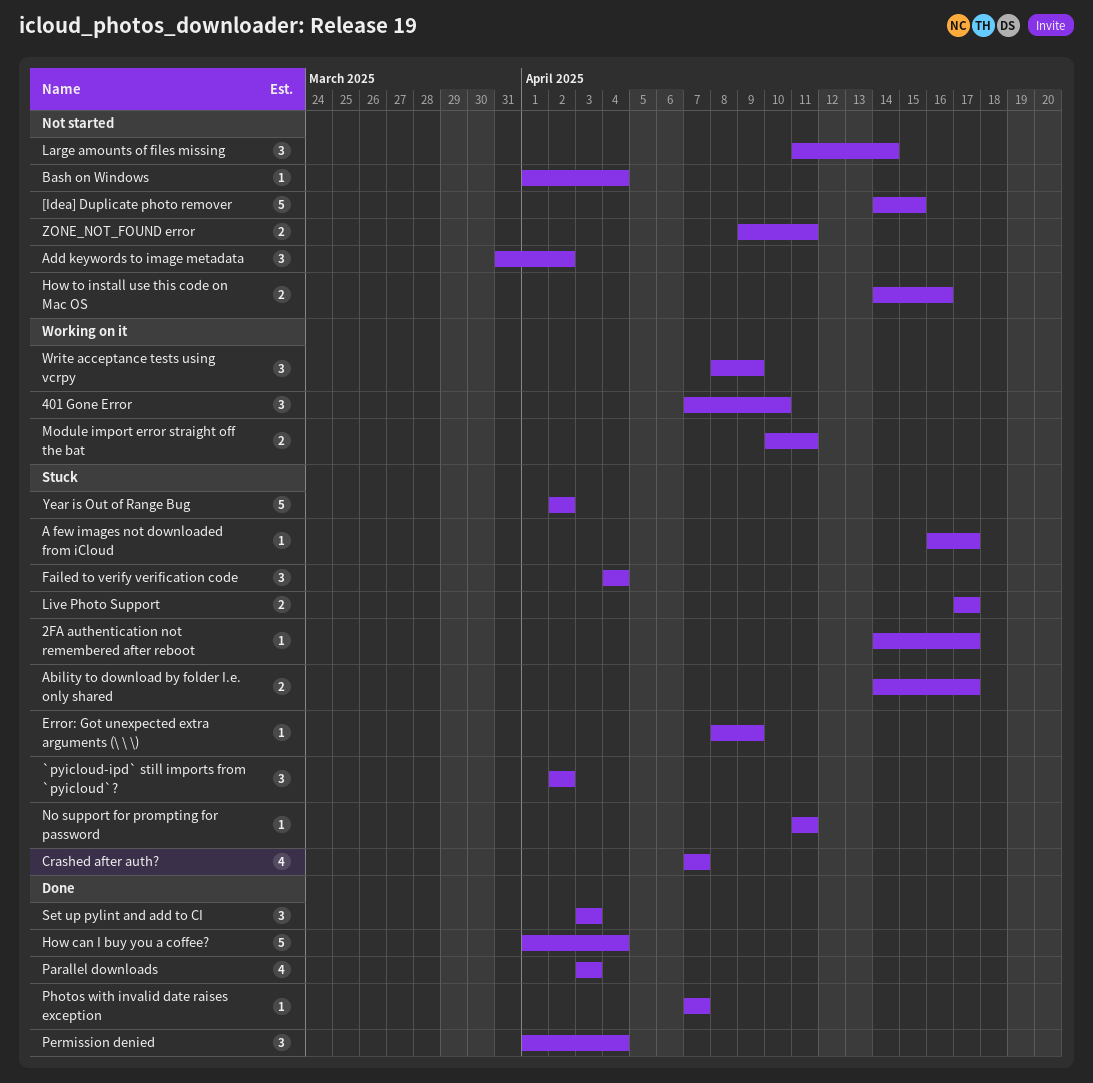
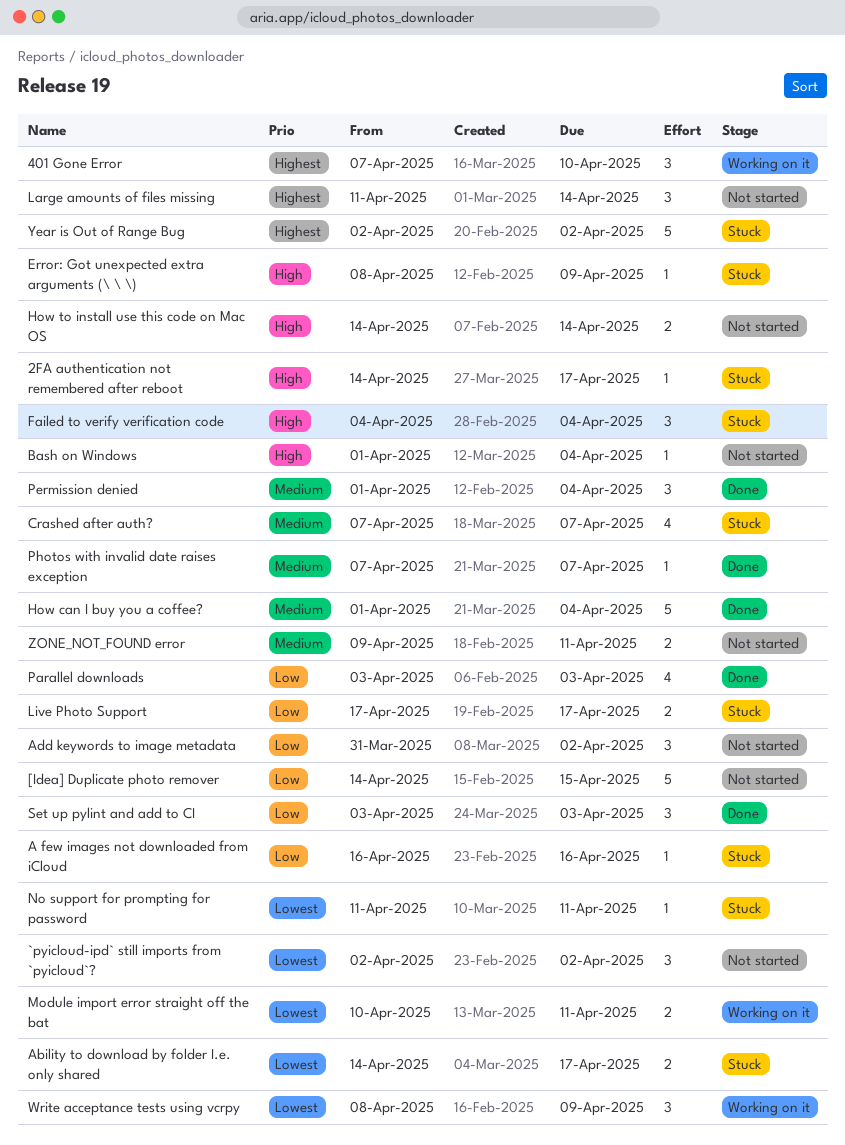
`pyicloud-ipd` still imports from `pyicloud`?, status: Stuck -> Not started
A few images not downloaded from iCloud, due: Apr 17 -> Apr 16
How to install use this code on Mac OS, due: Apr 16 -> Apr 14

